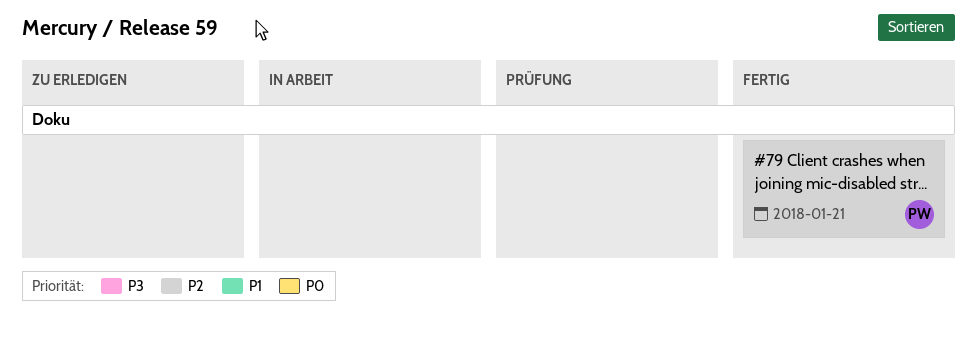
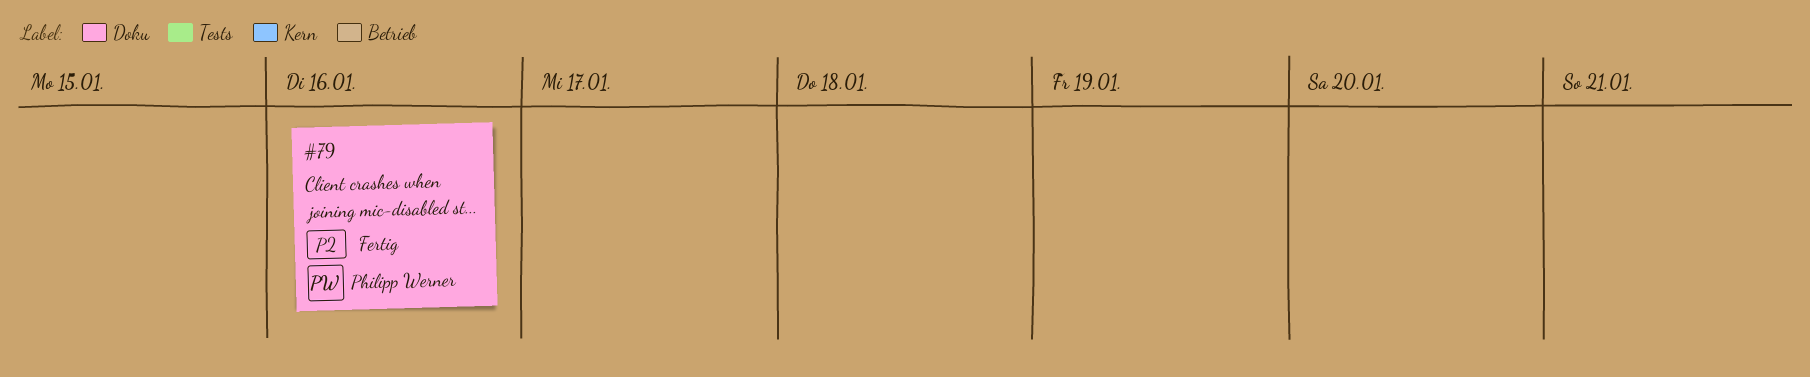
#79, due: Jan 21 -> Jan 16

